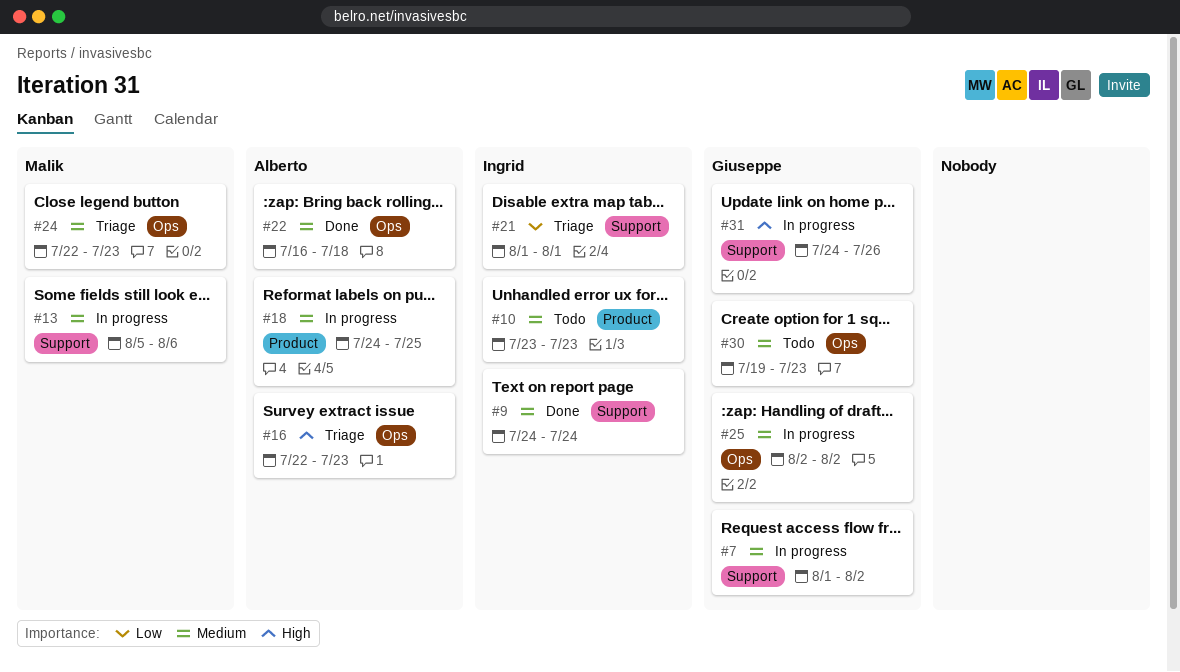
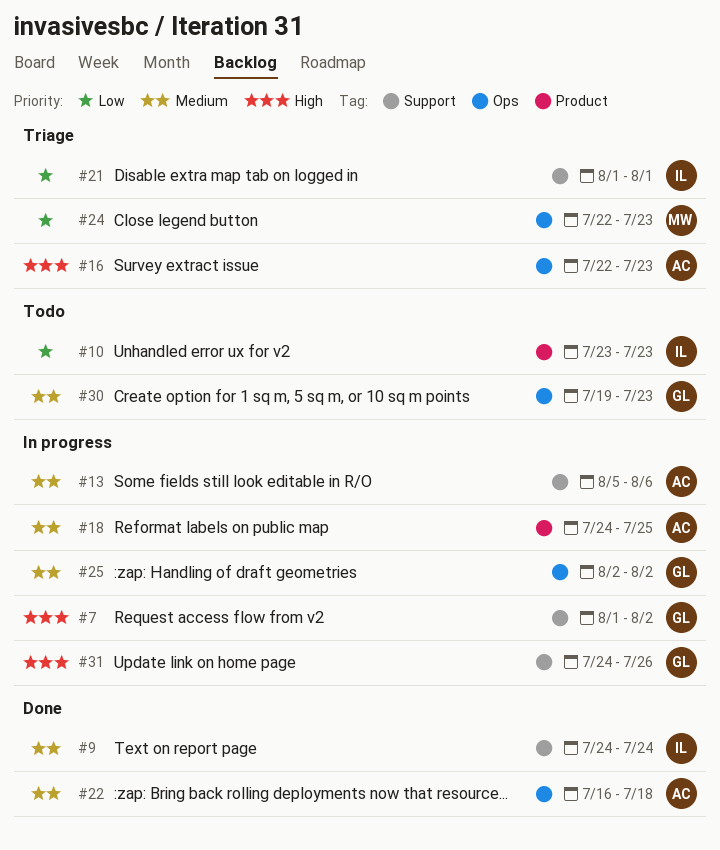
#7, priority: Medium -> High
#10, priority: Medium -> Low
#13, owner: Malik -> Alberto
#24, priority: Medium -> Low

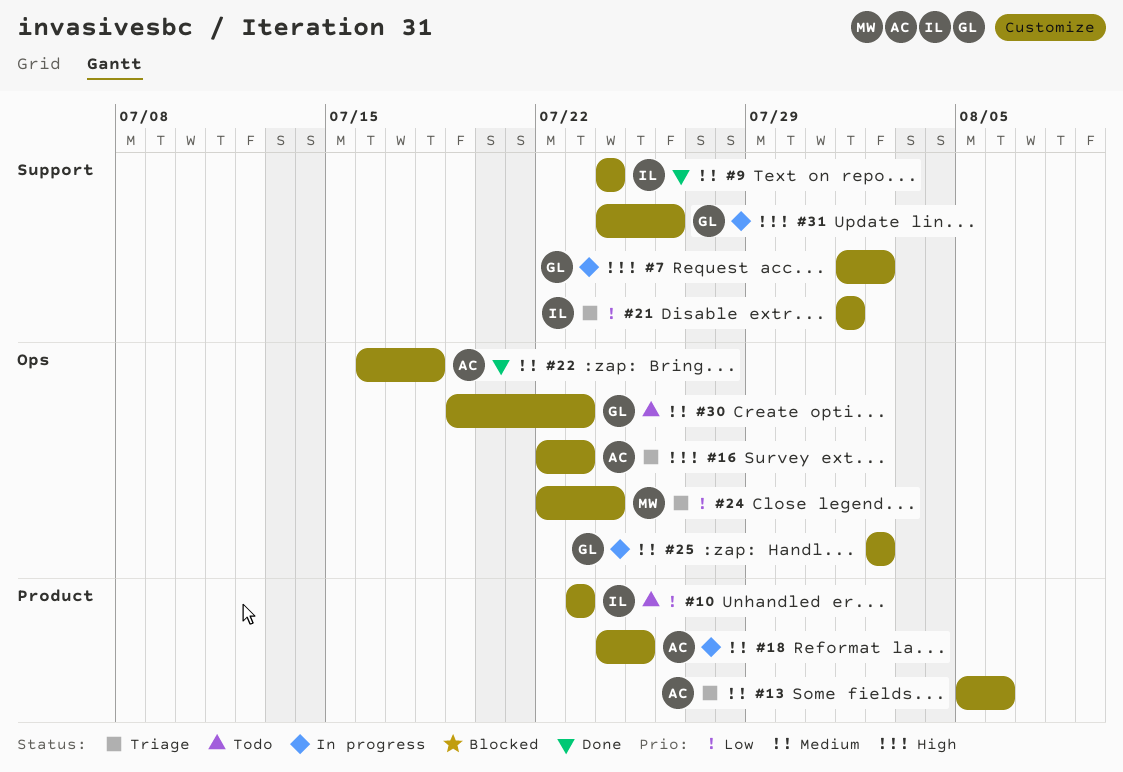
#13, status: In progress -> Triage
#13, label: Support -> Product
#24, due: Jul 23 -> Jul 24

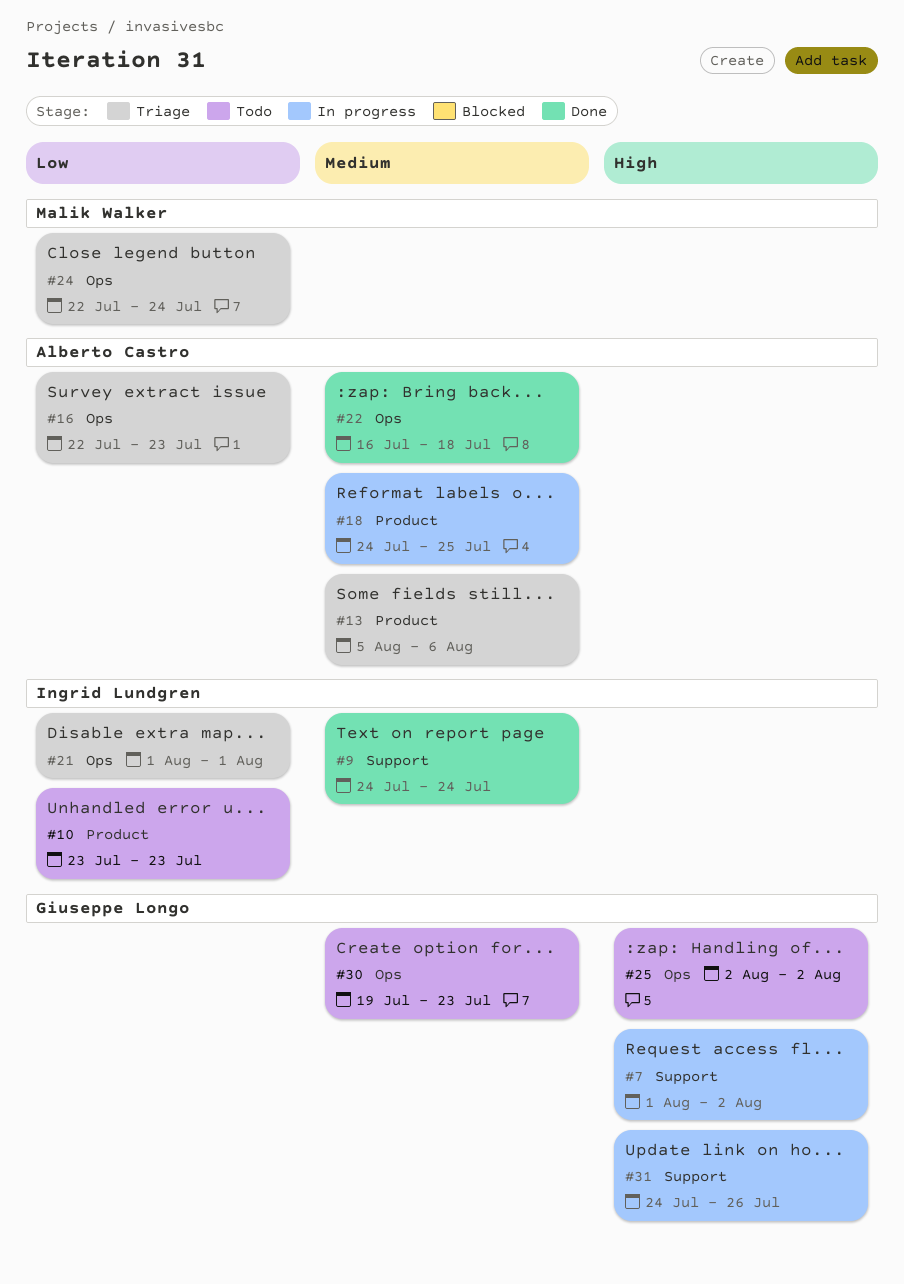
#16, priority: High -> Low
#21, label: Support -> Ops
#25, status: In progress -> Todo
#25, priority: Medium -> High

